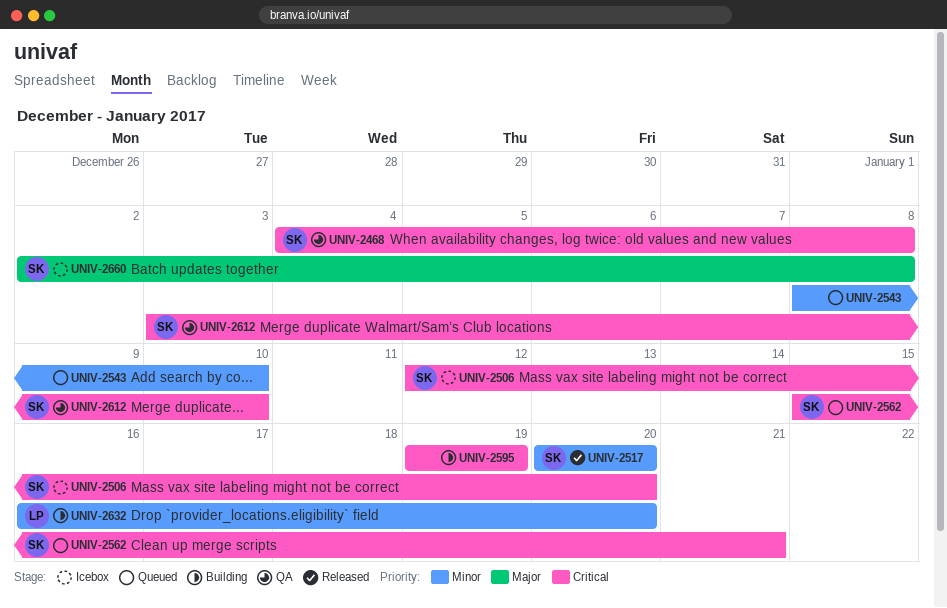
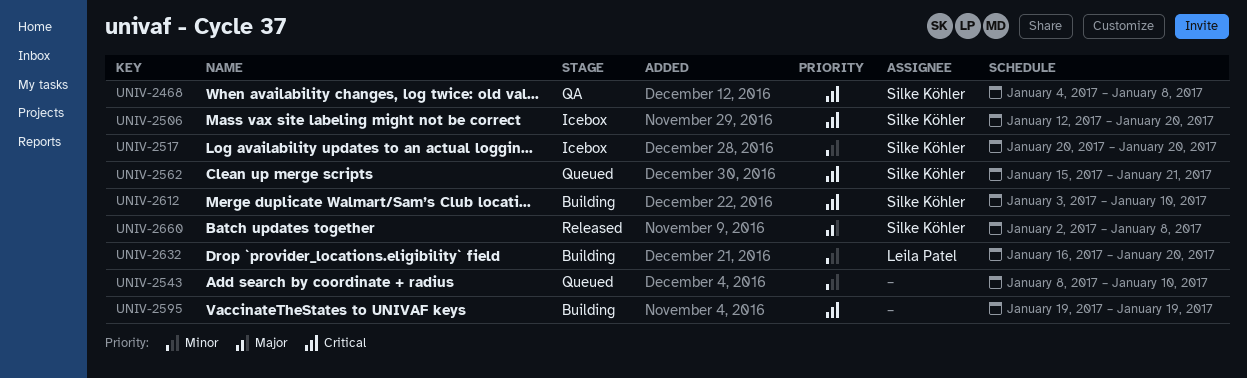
UNIV-2517, status: Released -> Icebox
UNIV-2612, status: QA -> Building
UNIV-2660, status: Icebox -> Released

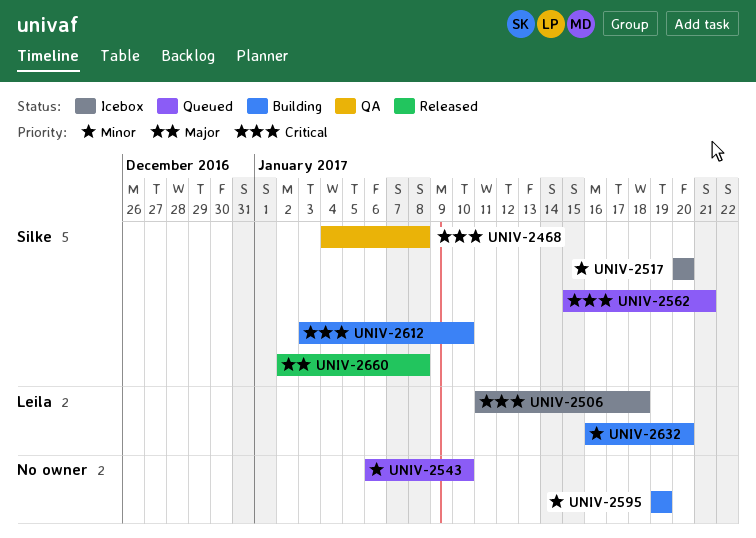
UNIV-2506, owner: Silke Köhler -> Leila Patel
UNIV-2506, start: Jan 12 -> Jan 11
UNIV-2506, due: Jan 20 -> Jan 18
UNIV-2543, start: Jan 8 -> Jan 6
UNIV-2595, priority: Critical -> Minor

